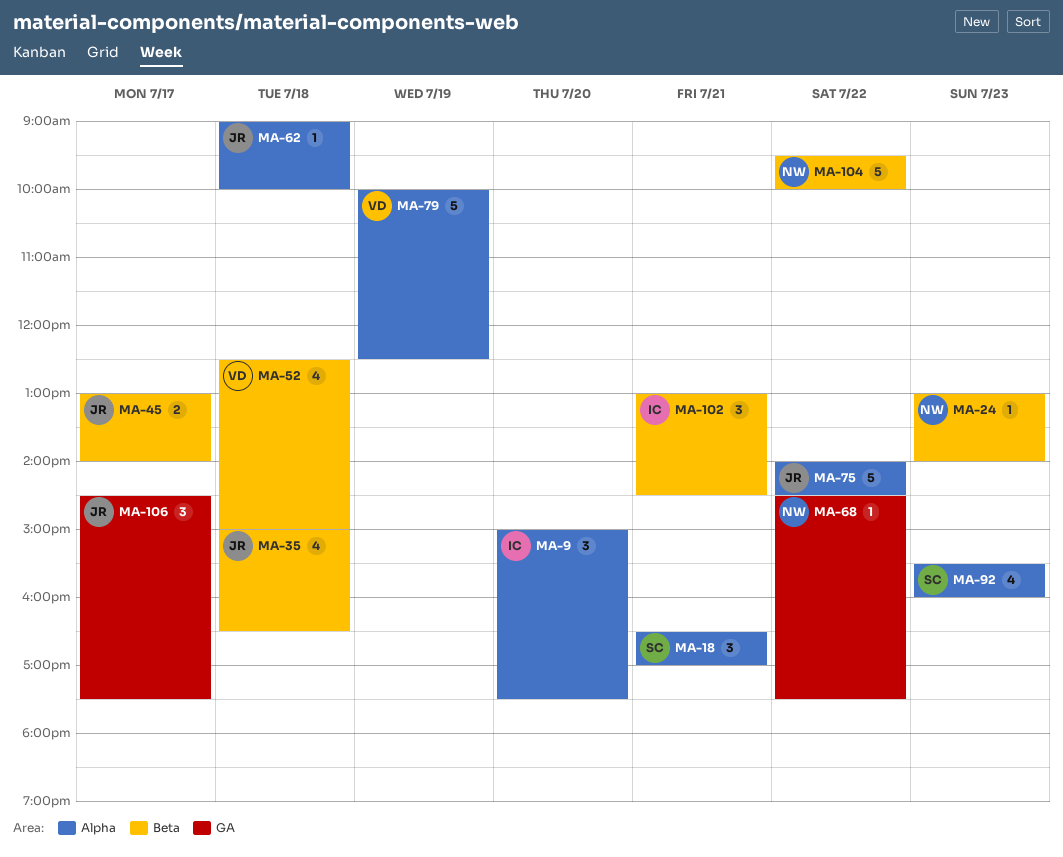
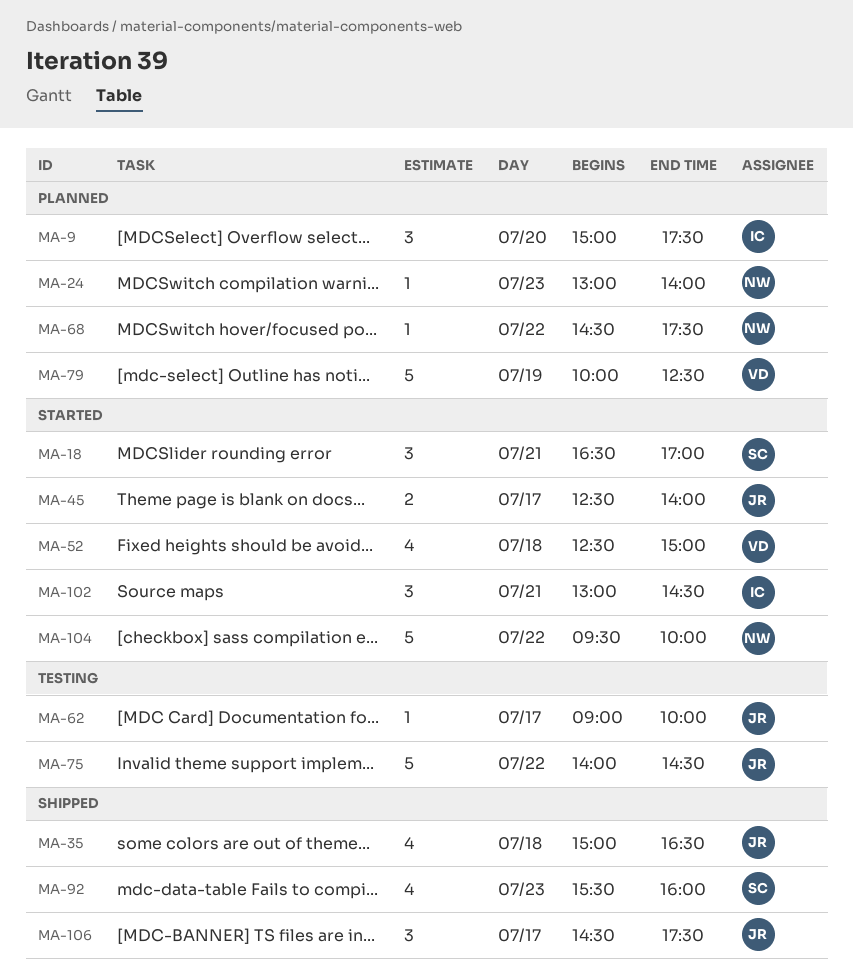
MA-45, begins: 13:00 -> 12:30
MA-62, day: Jul 18 -> Jul 17

